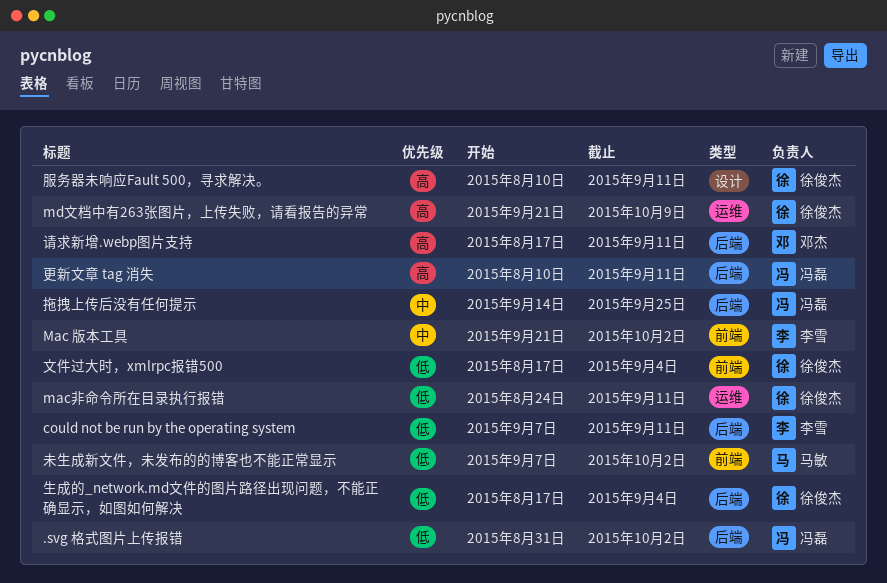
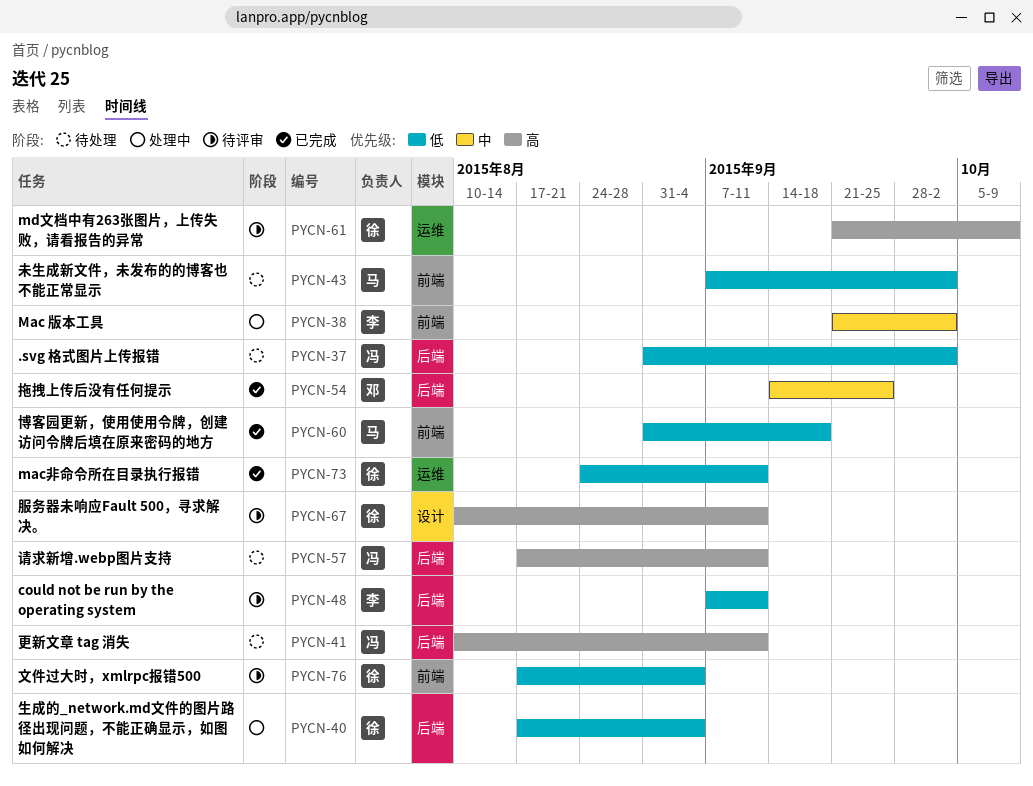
博客园更新，使用使用令牌，创建访问令牌后填在原来密码的地方: none -> present
拖拽上传后没有任何提示, owner: 冯磊 -> 邓杰
请求新增.webp图片支持, owner: 邓杰 -> 冯磊

